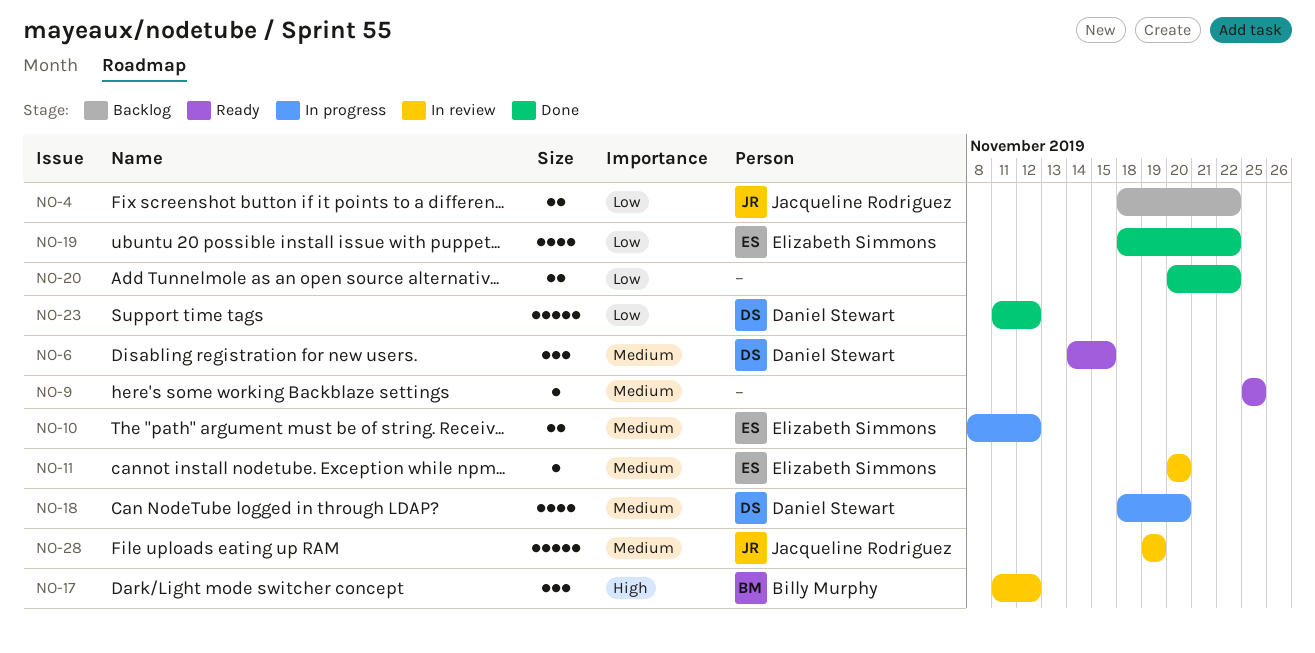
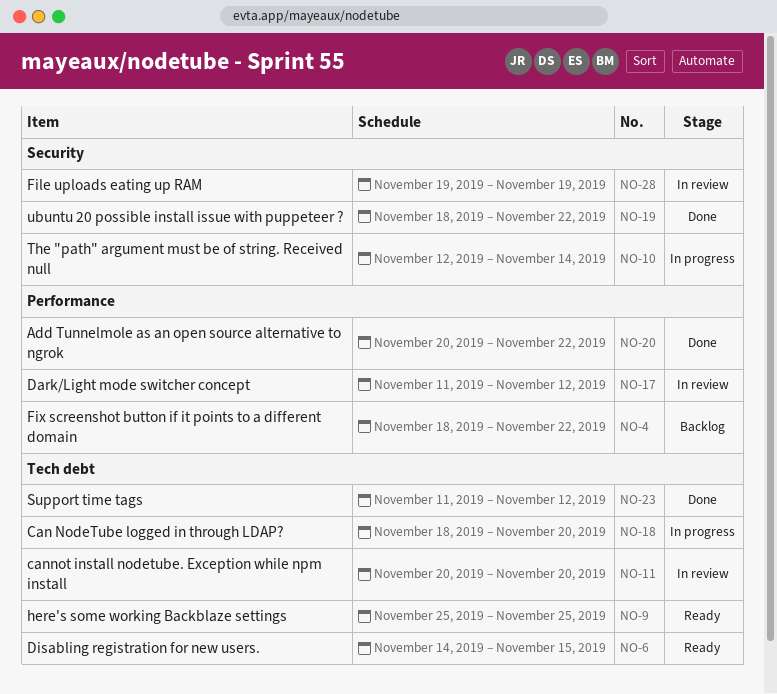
NO-10, start: Nov 8 -> Nov 12
NO-10, due: Nov 12 -> Nov 14

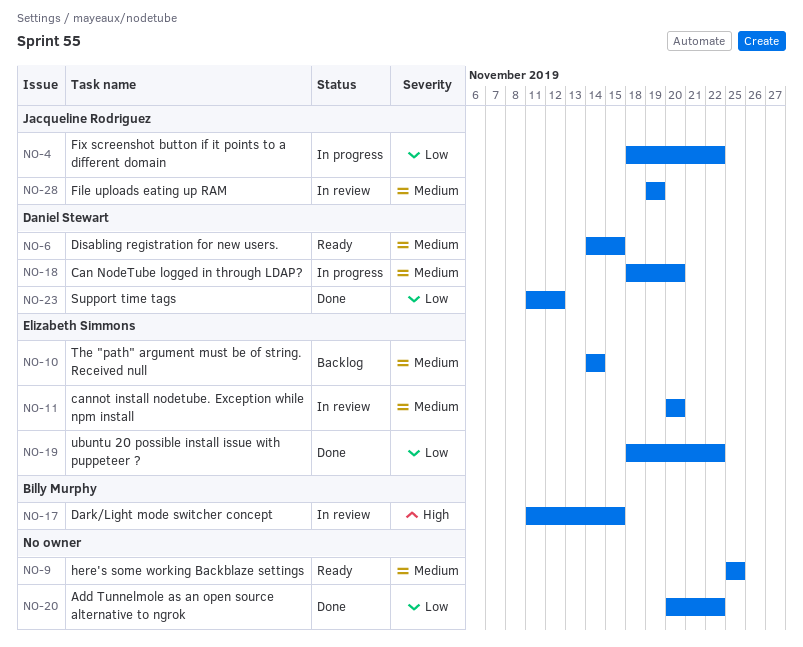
NO-4, status: Backlog -> In progress
NO-10, status: In progress -> Backlog
NO-10, start: Nov 12 -> Nov 14
NO-17, due: Nov 12 -> Nov 15

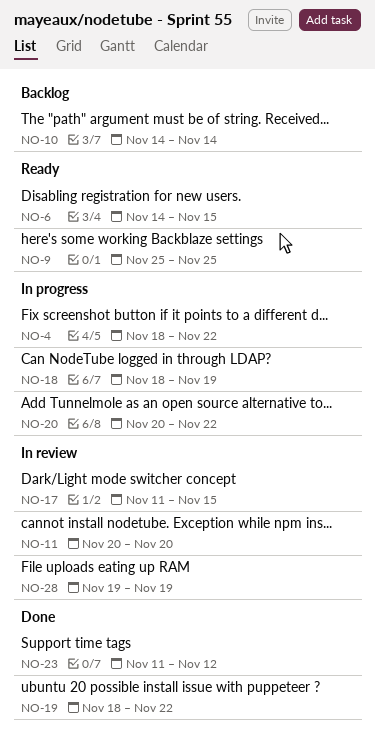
NO-18, due: Nov 20 -> Nov 19
NO-20, status: Done -> In progress

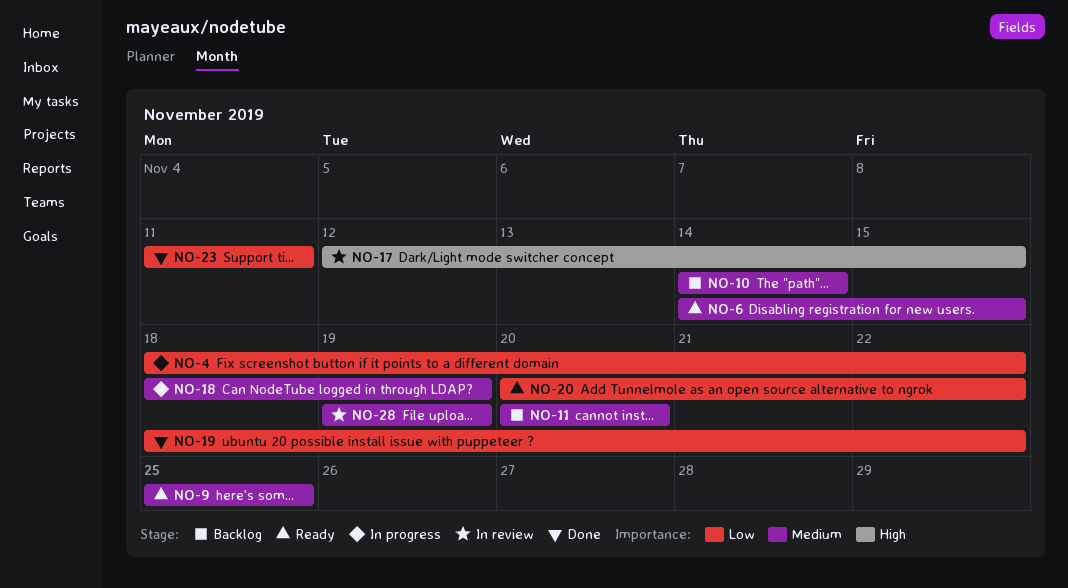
NO-11, status: In review -> Backlog
NO-17, start: Nov 11 -> Nov 12
NO-20, status: In progress -> Ready
NO-23, due: Nov 12 -> Nov 11

